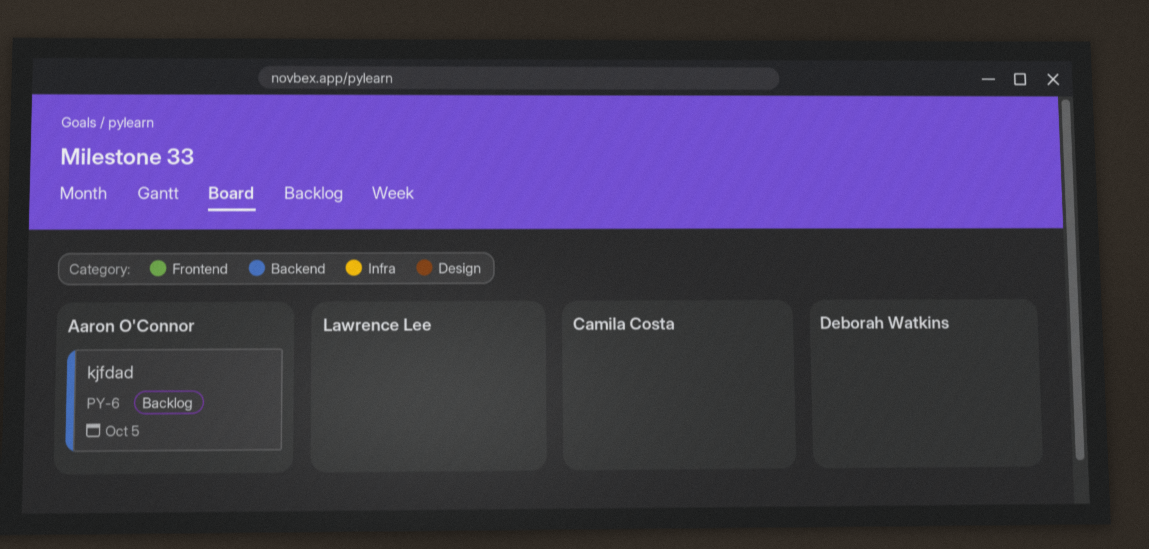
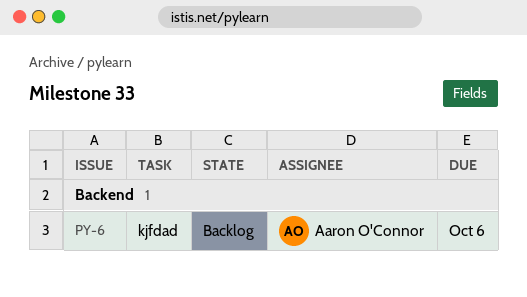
PY-6, due: Oct 5 -> Oct 6

